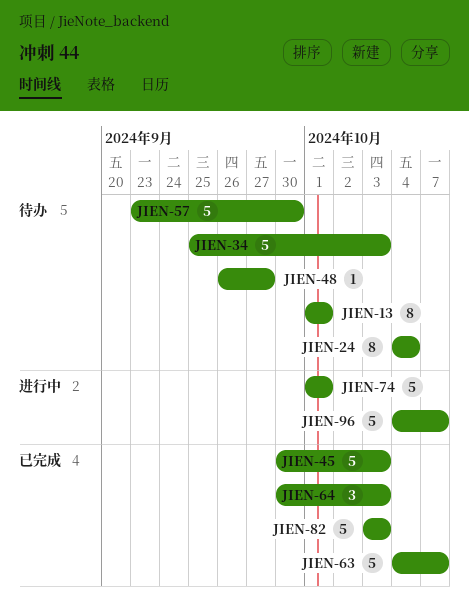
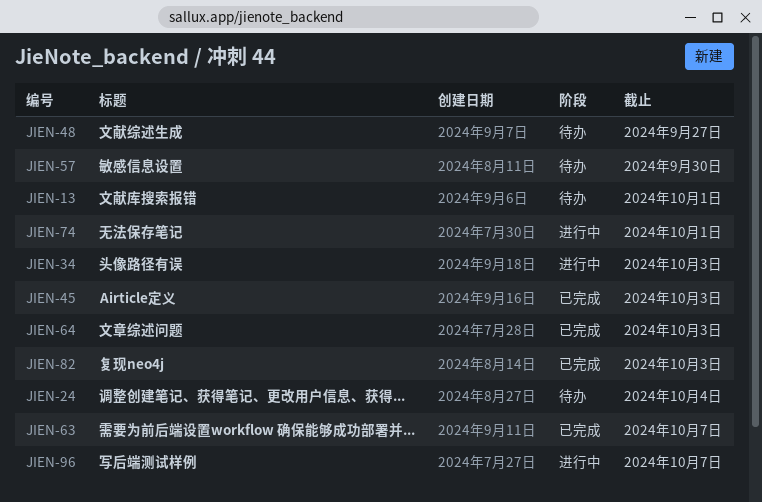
JIEN-34, status: 待办 -> 进行中

